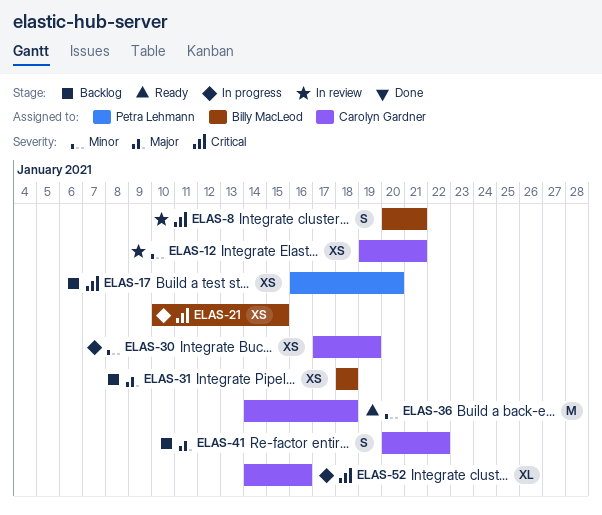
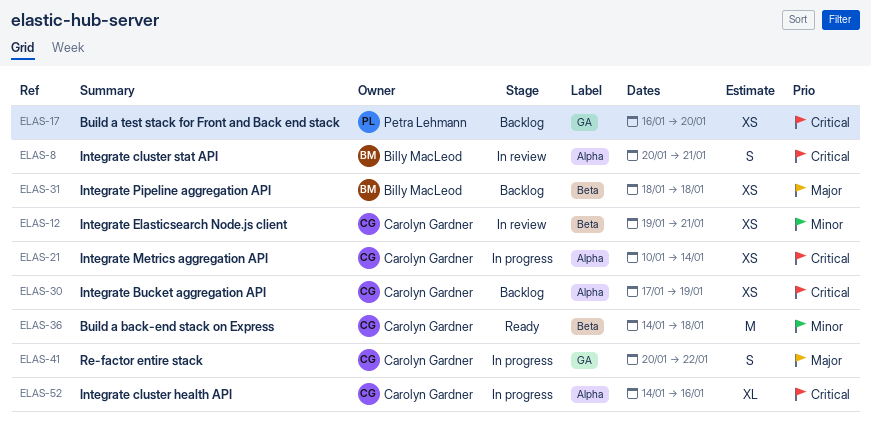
ELAS-21, owner: Billy MacLeod -> Carolyn Gardner
ELAS-21, due: Jan 15 -> Jan 14
ELAS-30, status: In progress -> Backlog
ELAS-30, priority: Minor -> Critical
ELAS-41, status: Backlog -> In progress

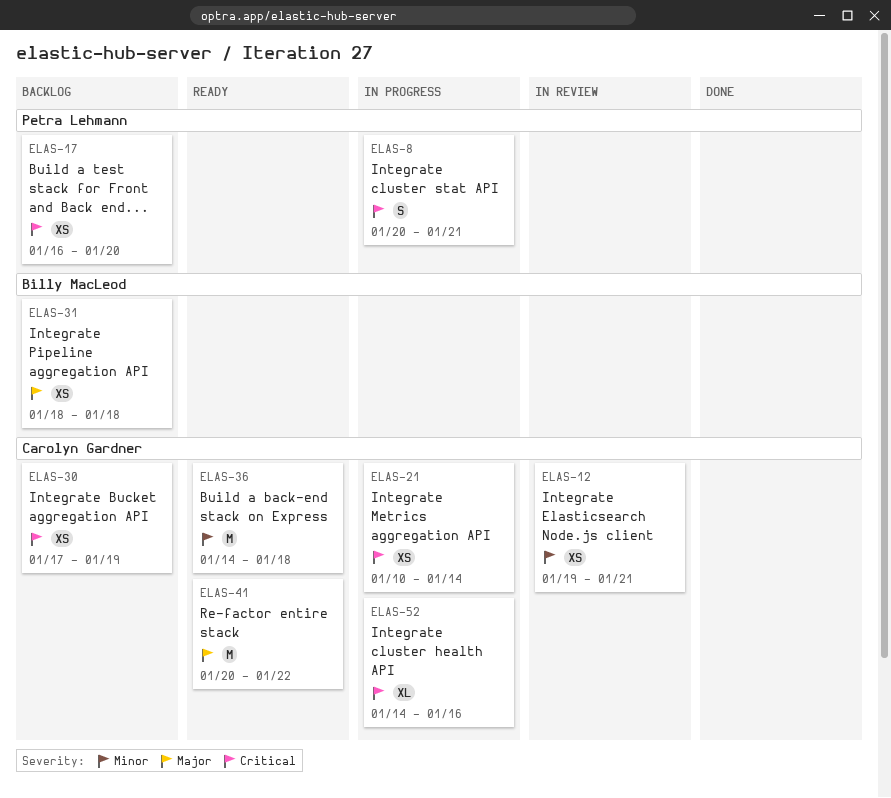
ELAS-8, status: In review -> In progress
ELAS-8, owner: Billy MacLeod -> Petra Lehmann
ELAS-41, status: In progress -> Ready
ELAS-41, estimate: S -> M

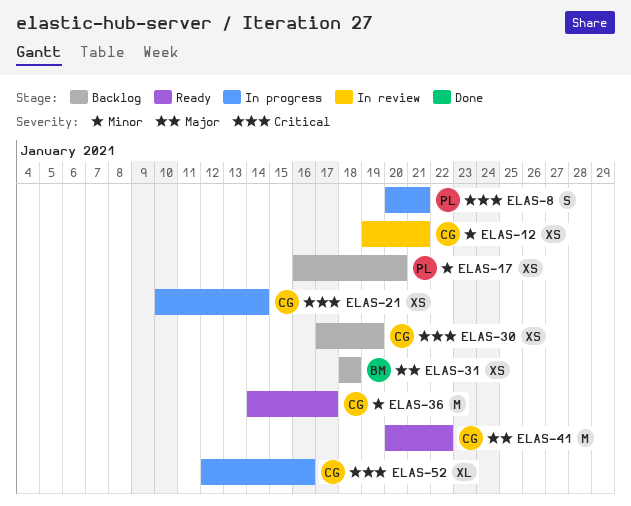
ELAS-17, priority: Critical -> Minor
ELAS-36, due: Jan 18 -> Jan 17
ELAS-52, start: Jan 14 -> Jan 12

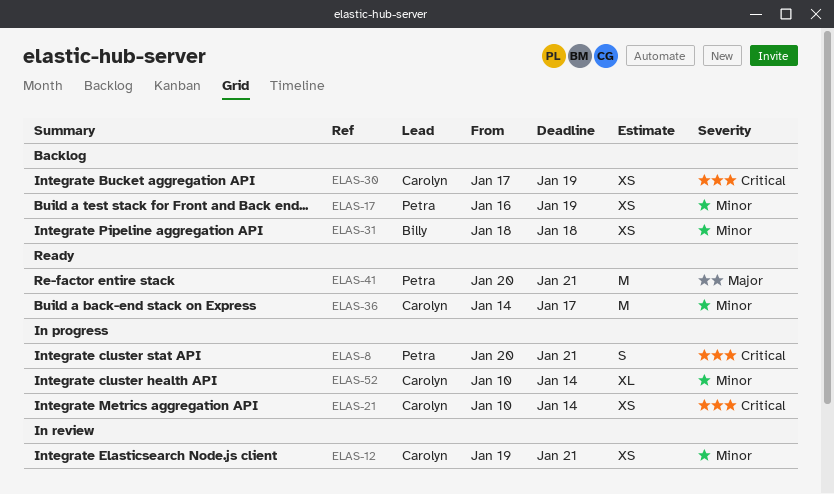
ELAS-17, due: Jan 20 -> Jan 19
ELAS-31, priority: Major -> Minor
ELAS-41, owner: Carolyn -> Petra
ELAS-41, due: Jan 22 -> Jan 21
ELAS-52, priority: Critical -> Minor
ELAS-52, start: Jan 12 -> Jan 10
ELAS-52, due: Jan 16 -> Jan 14

